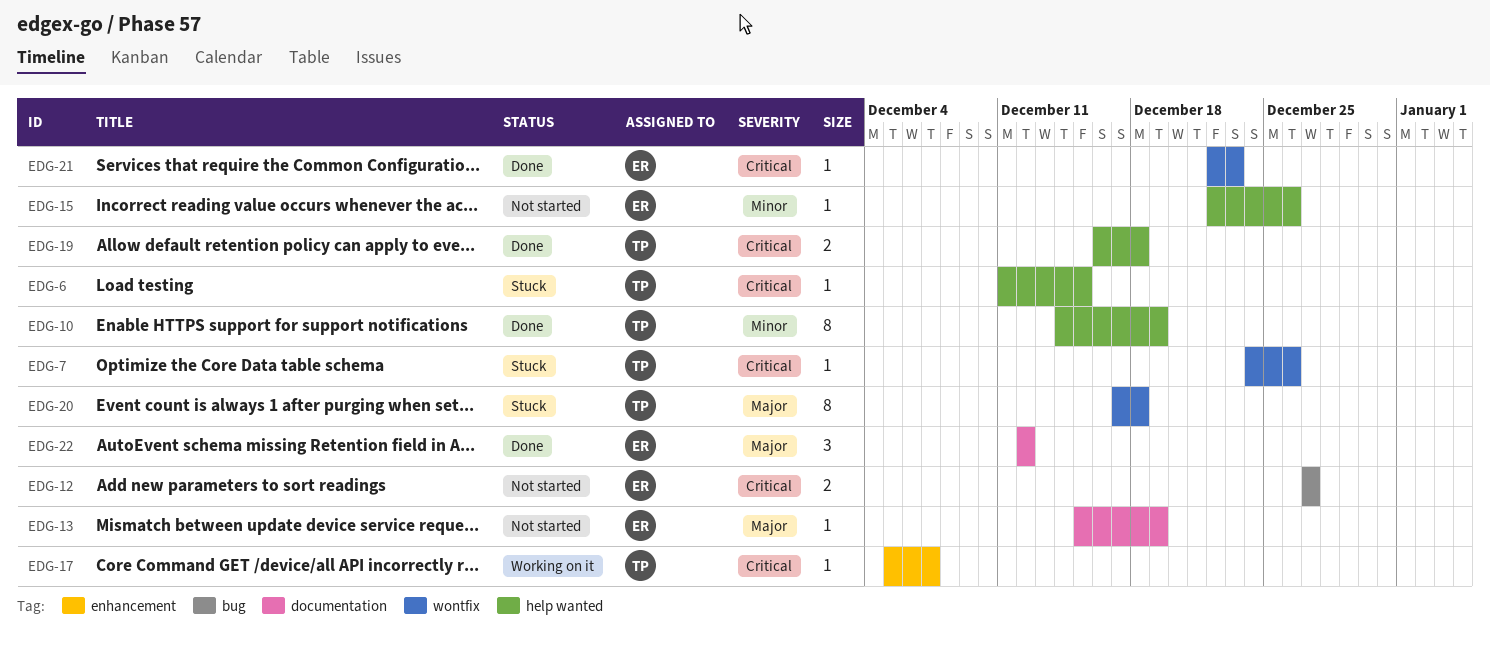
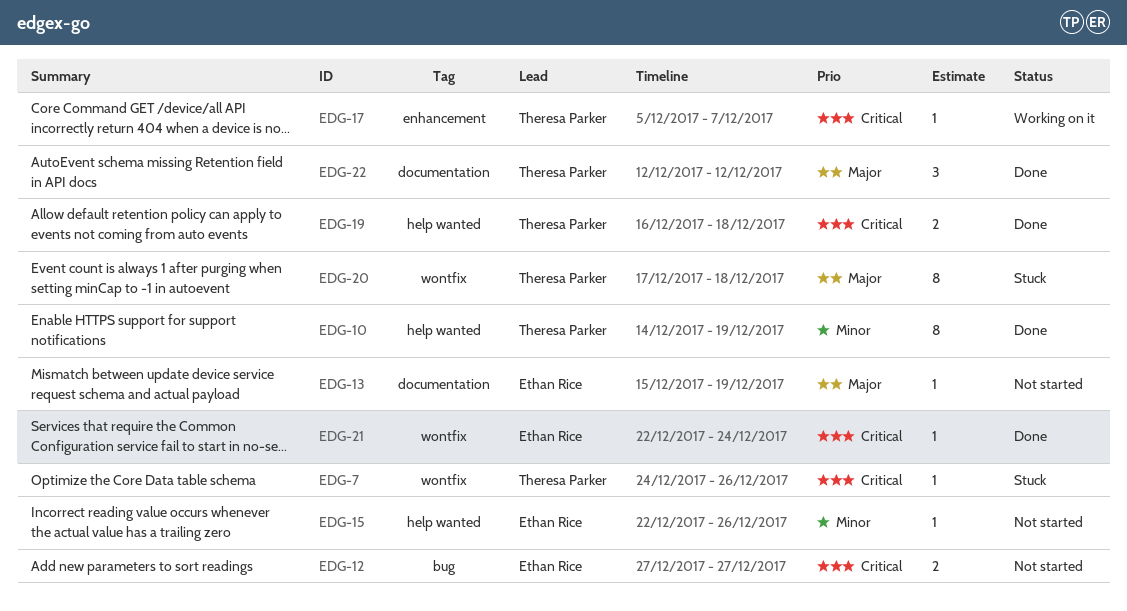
EDG-6: present -> none
EDG-21, due: Dec 23 -> Dec 24
EDG-22, owner: Ethan Rice -> Theresa Parker

